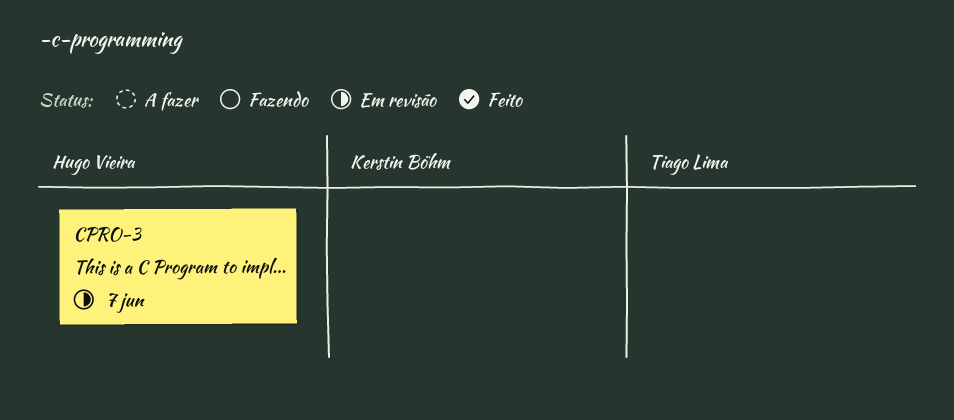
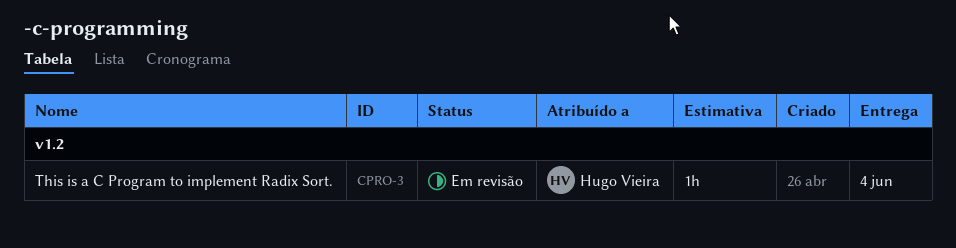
CPRO-3, due: Jun 7 -> Jun 4

